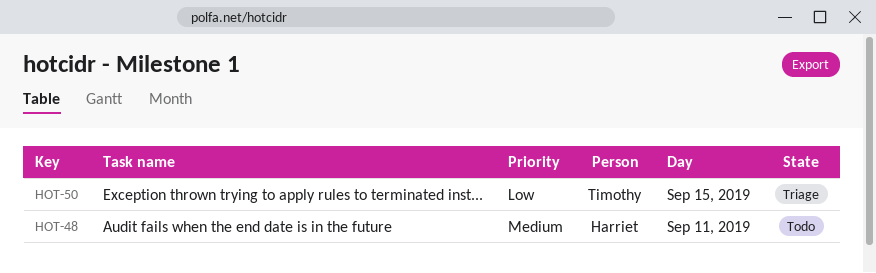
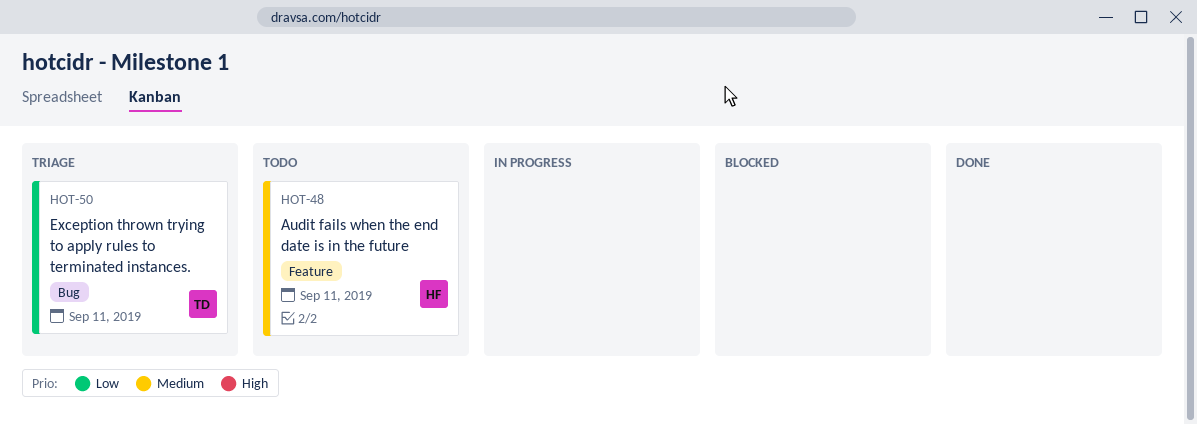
HOT-50, day: Sep 15 -> Sep 11

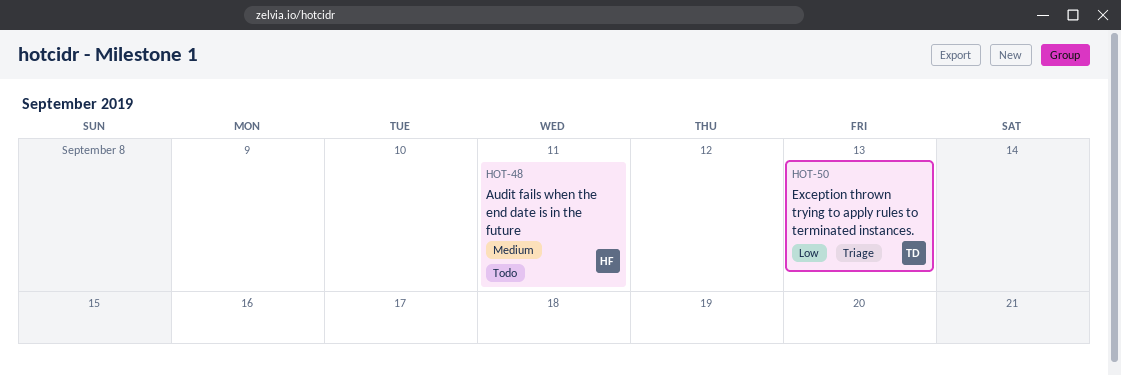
HOT-50, day: Sep 11 -> Sep 13

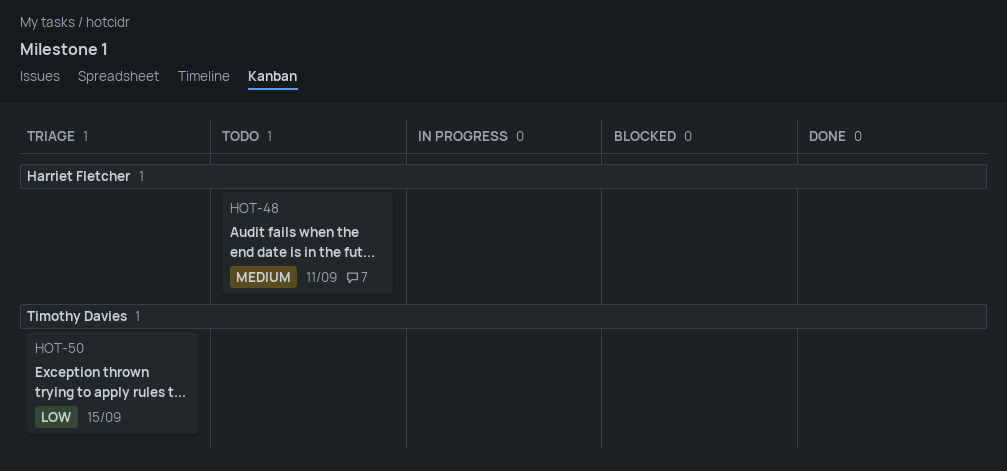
HOT-50, day: Sep 13 -> Sep 15

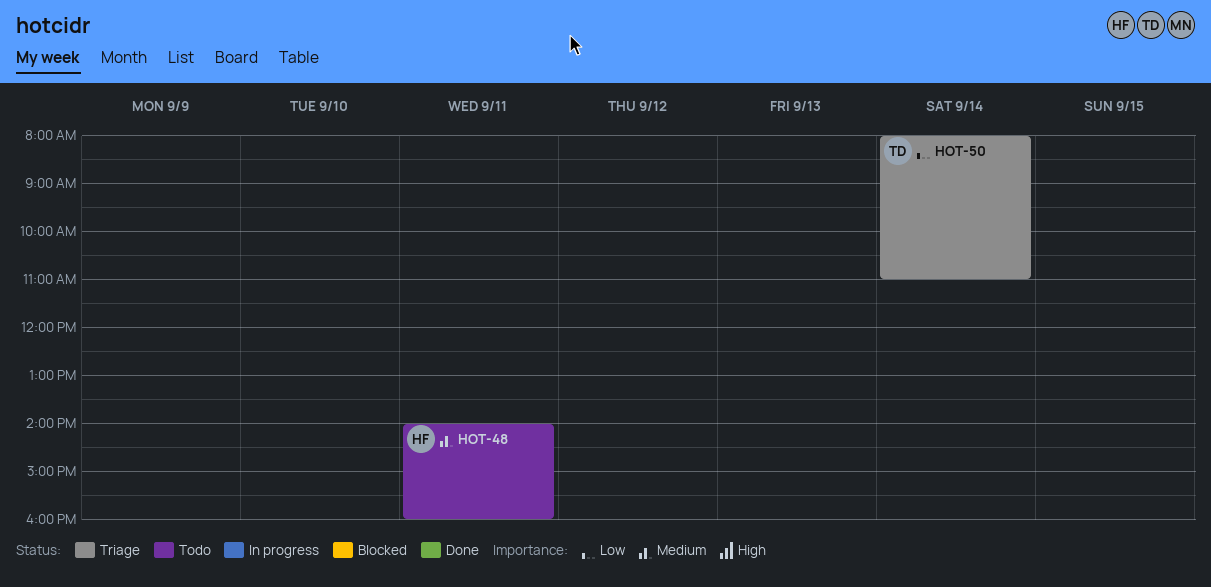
HOT-50, day: Sep 15 -> Sep 14

